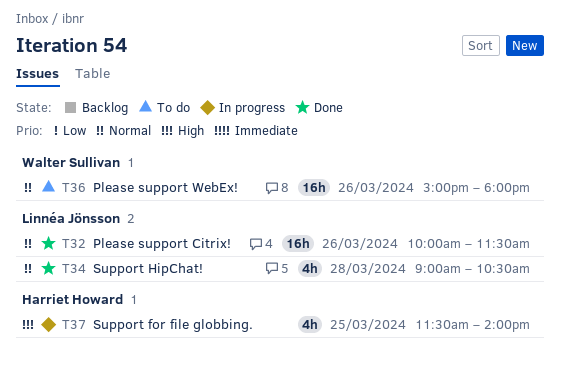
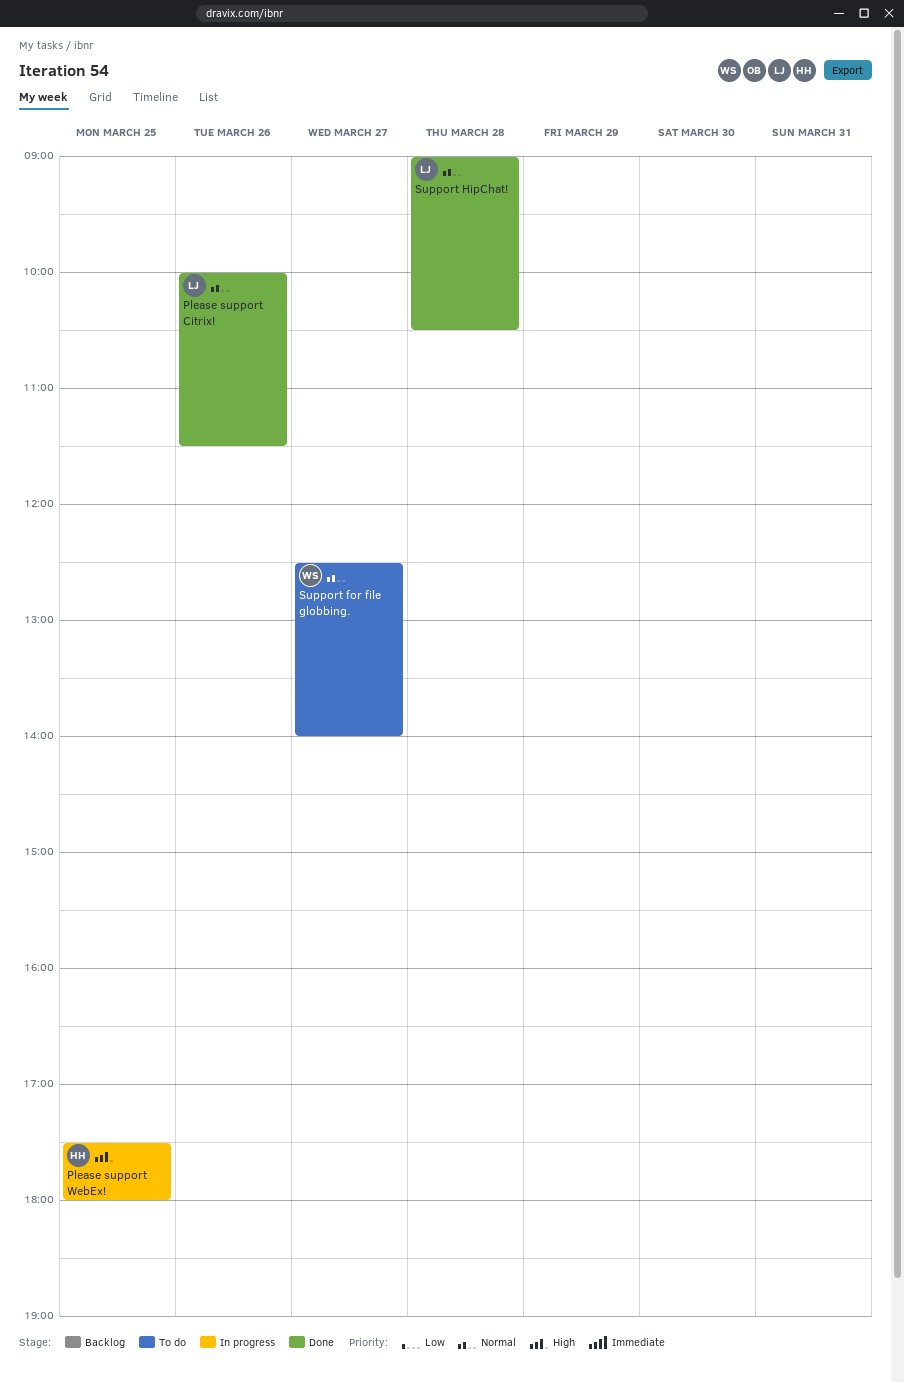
Please support WebEx!, status: To do -> In progress
Please support WebEx!, owner: Walter Sullivan -> Harriet Howard
Please support WebEx!, priority: Normal -> High
Please support WebEx!, day: Mar 26 -> Mar 25
Please support WebEx!, begins: 15:00 -> 17:30
Support for file globbing., status: In progress -> To do
Support for file globbing., owner: Harriet Howard -> Walter Sullivan
Support for file globbing., priority: High -> Normal
Support for file globbing., day: Mar 25 -> Mar 27
Support for file globbing., begins: 11:30 -> 12:30

